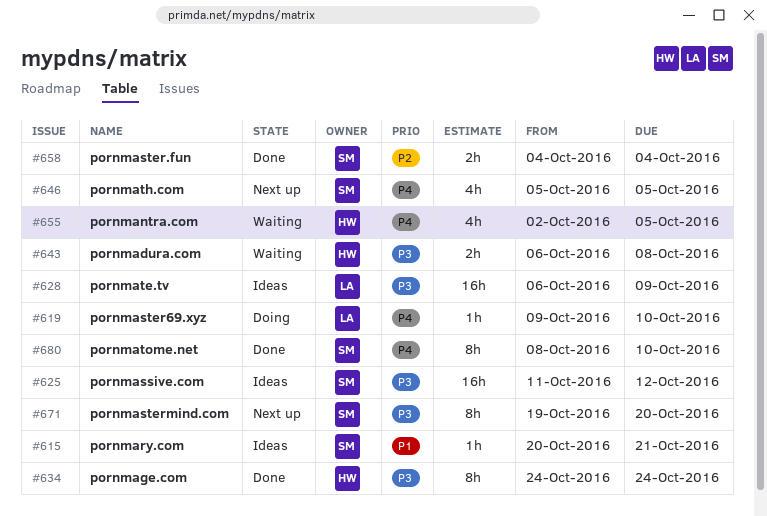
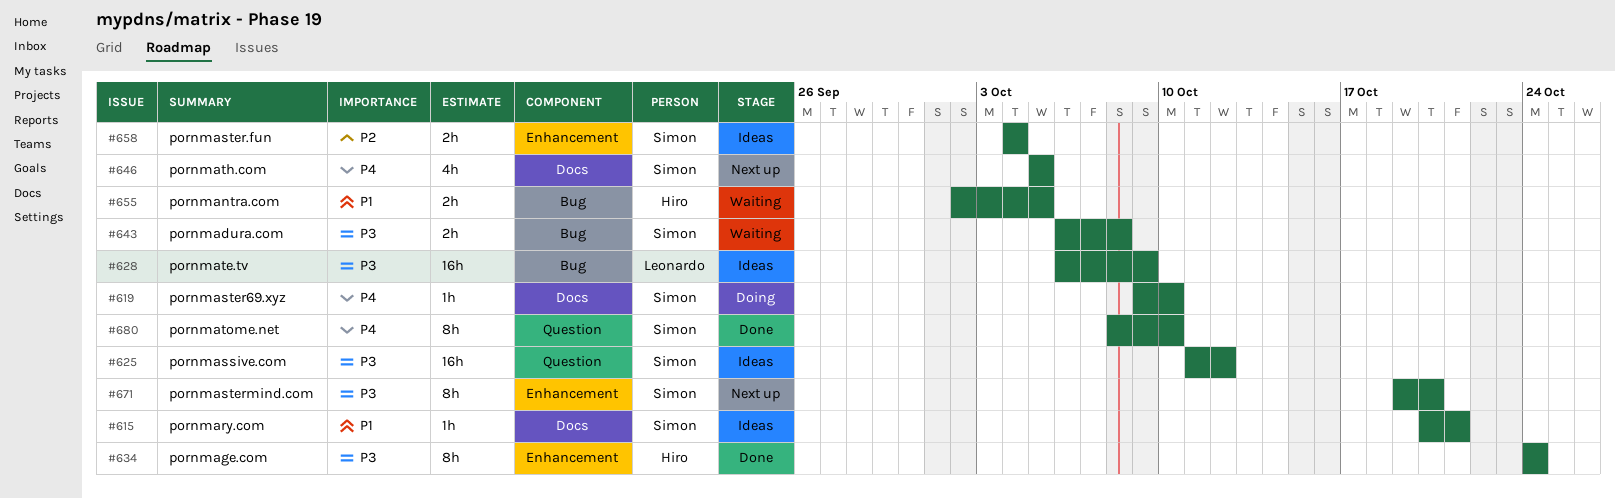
#619, owner: Leonardo -> Simon
#643, owner: Hiro -> Simon
#655, priority: P4 -> P1
#655, estimate: 4h -> 2h
#658, status: Done -> Ideas

